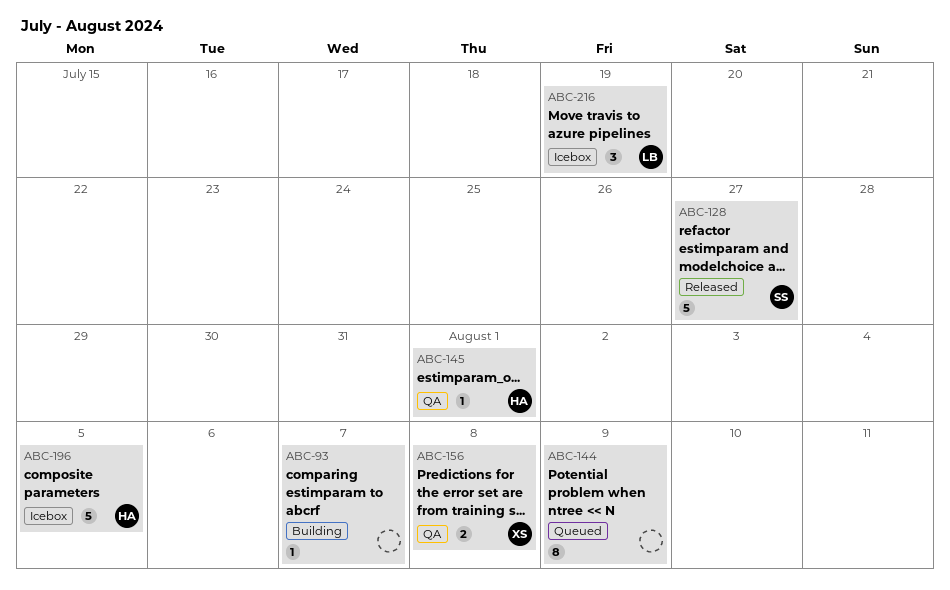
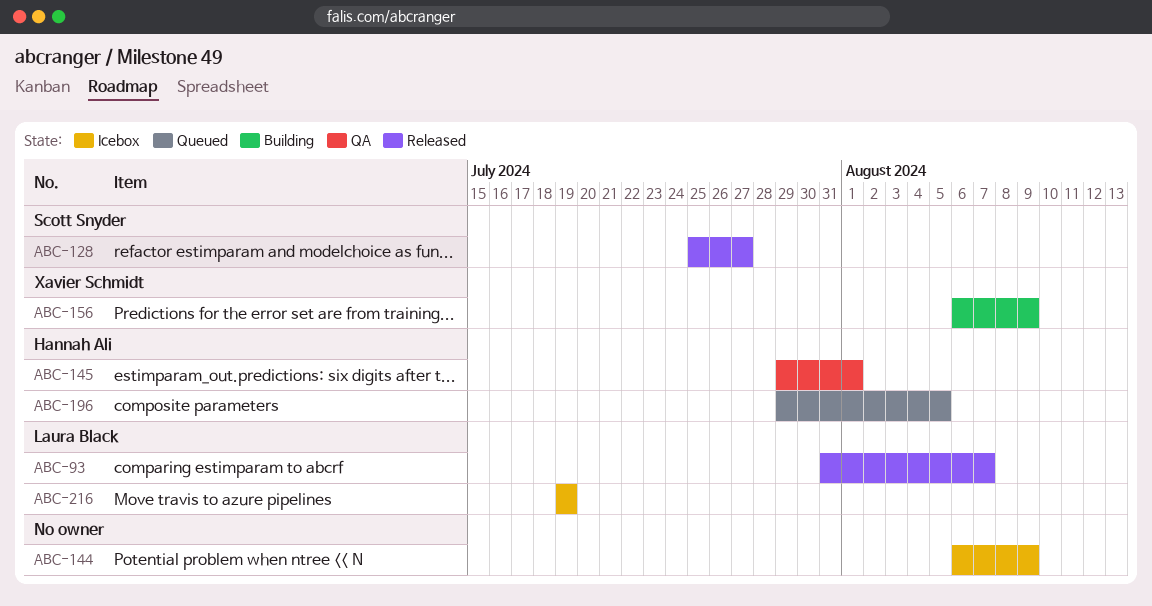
ABC-93, status: Building -> Released
ABC-93, owner: none -> Laura Black
ABC-144, status: Queued -> Icebox
ABC-156, status: QA -> Building
ABC-156, due: Aug 8 -> Aug 9
ABC-196, status: Icebox -> Queued

